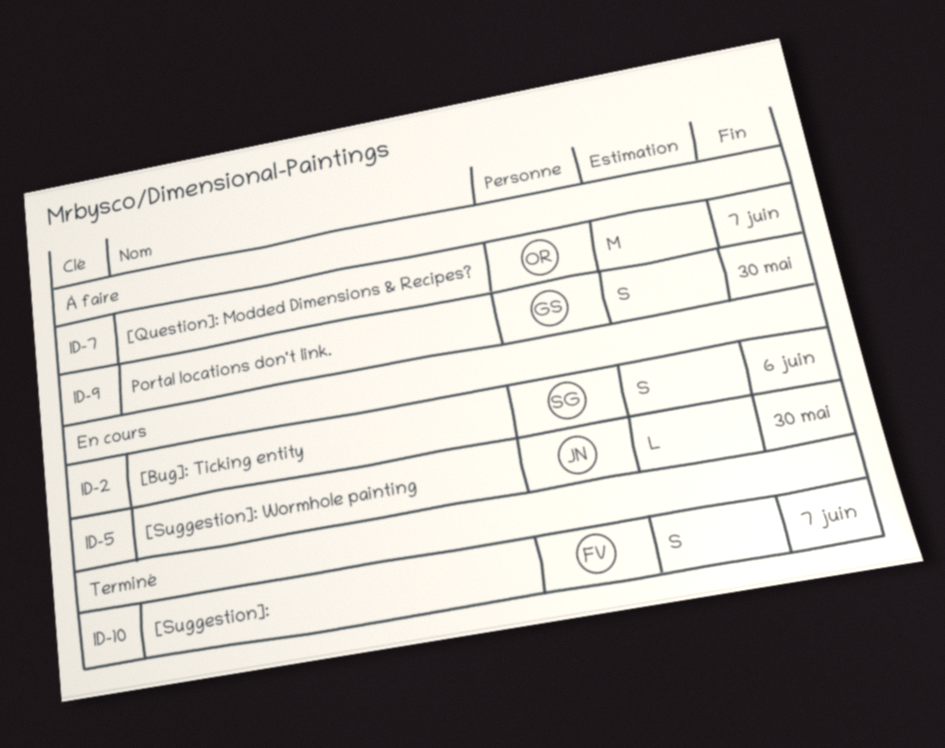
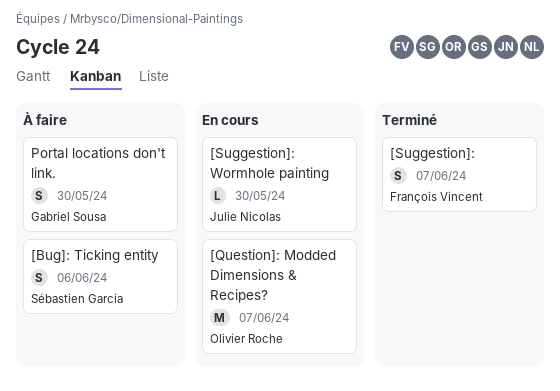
[Bug]: Ticking entity, status: En cours -> À faire
[Question]: Modded Dimensions & Recipes?, status: À faire -> En cours

